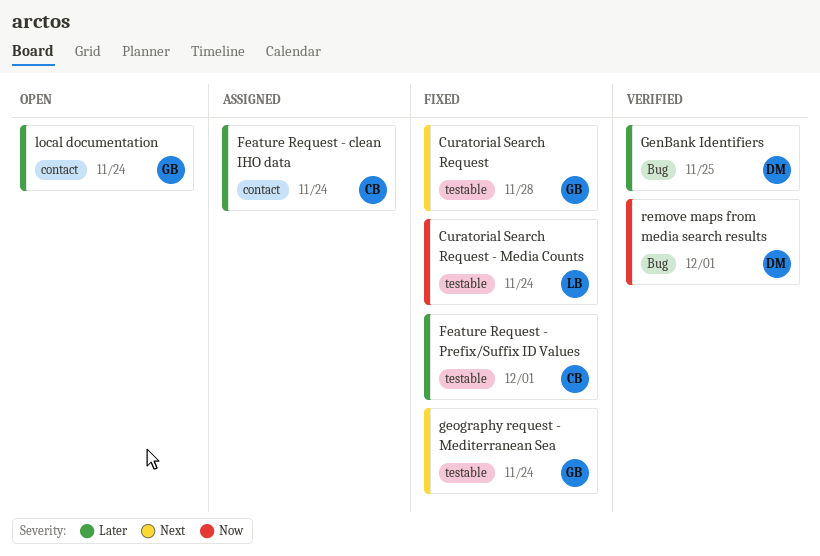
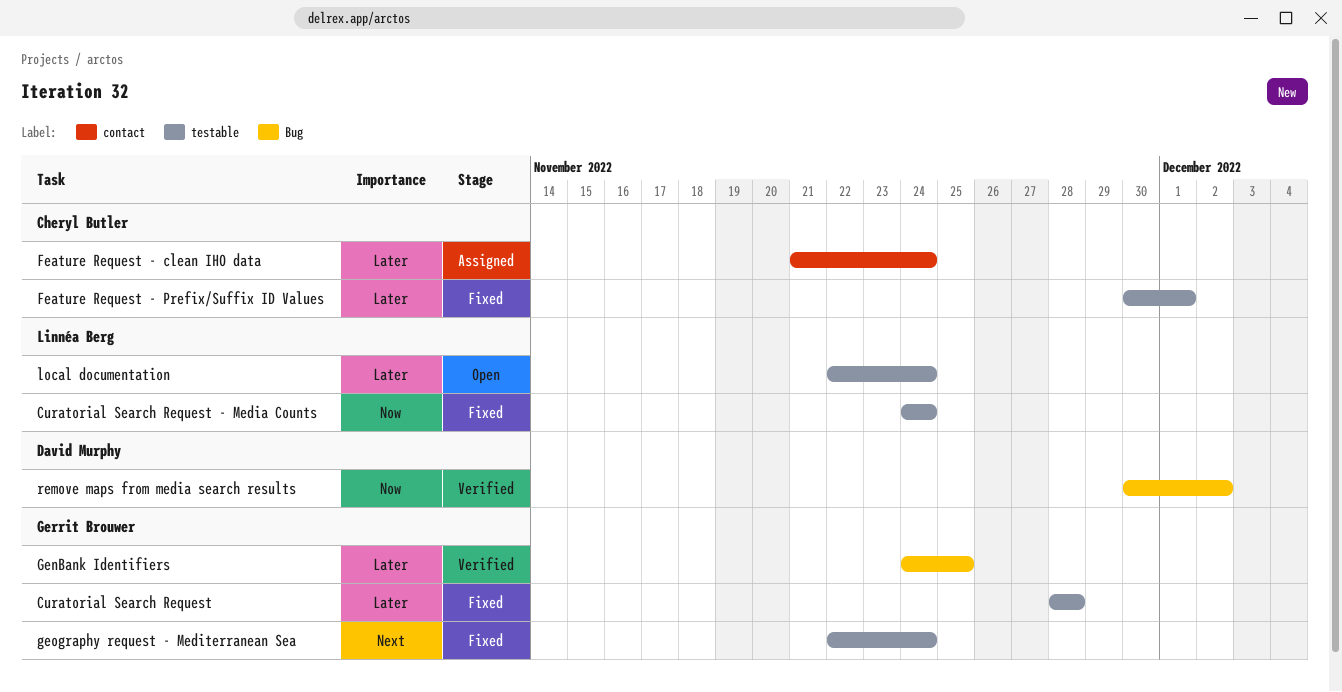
Curatorial Search Request, priority: Next -> Later
GenBank Identifiers, owner: David Murphy -> Gerrit Brouwer
local documentation, owner: Gerrit Brouwer -> Linnéa Berg
local documentation, label: contact -> testable
remove maps from media search results, due: Dec 1 -> Dec 2

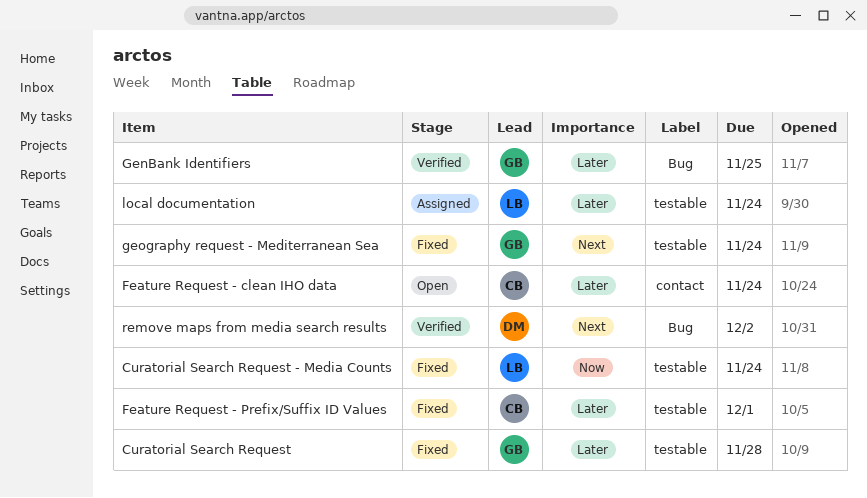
Feature Request - clean IHO data, status: Assigned -> Open
local documentation, status: Open -> Assigned
remove maps from media search results, priority: Now -> Next

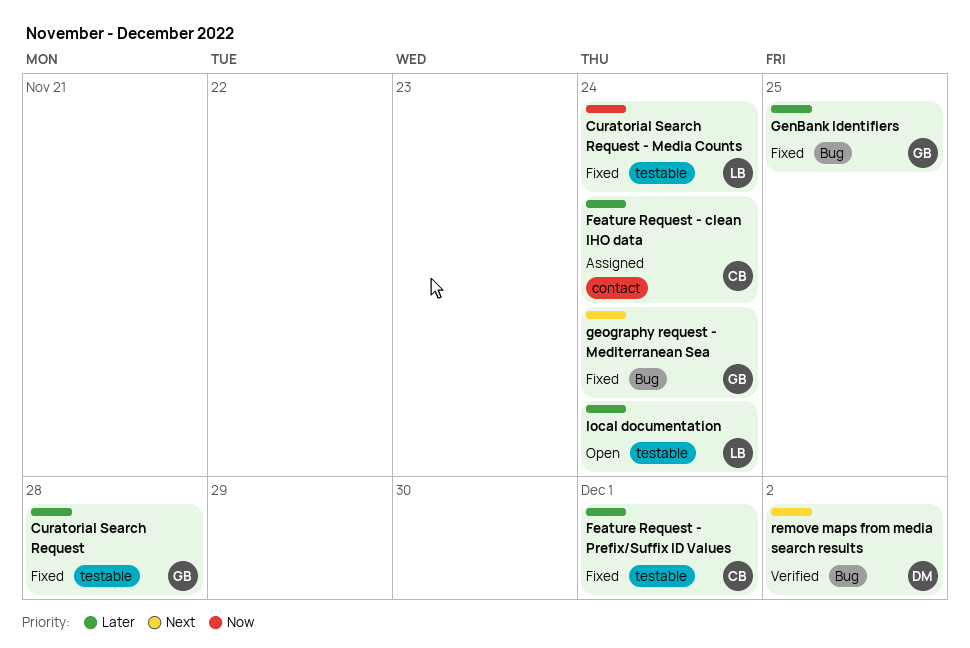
Feature Request - clean IHO data, status: Open -> Assigned
GenBank Identifiers, status: Verified -> Fixed
geography request - Mediterranean Sea, label: testable -> Bug
local documentation, status: Assigned -> Open

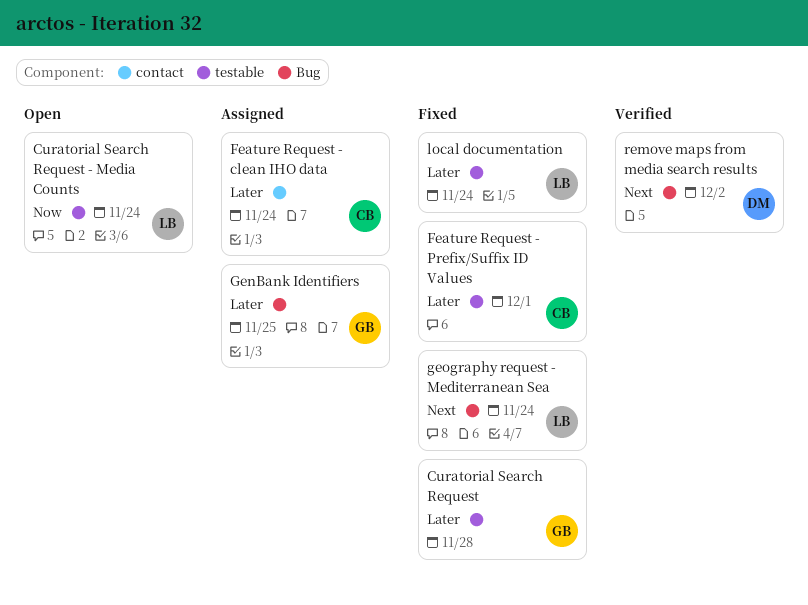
Curatorial Search Request - Media Counts, status: Fixed -> Open
GenBank Identifiers, status: Fixed -> Assigned
geography request - Mediterranean Sea, owner: GB -> LB
local documentation, status: Open -> Fixed

